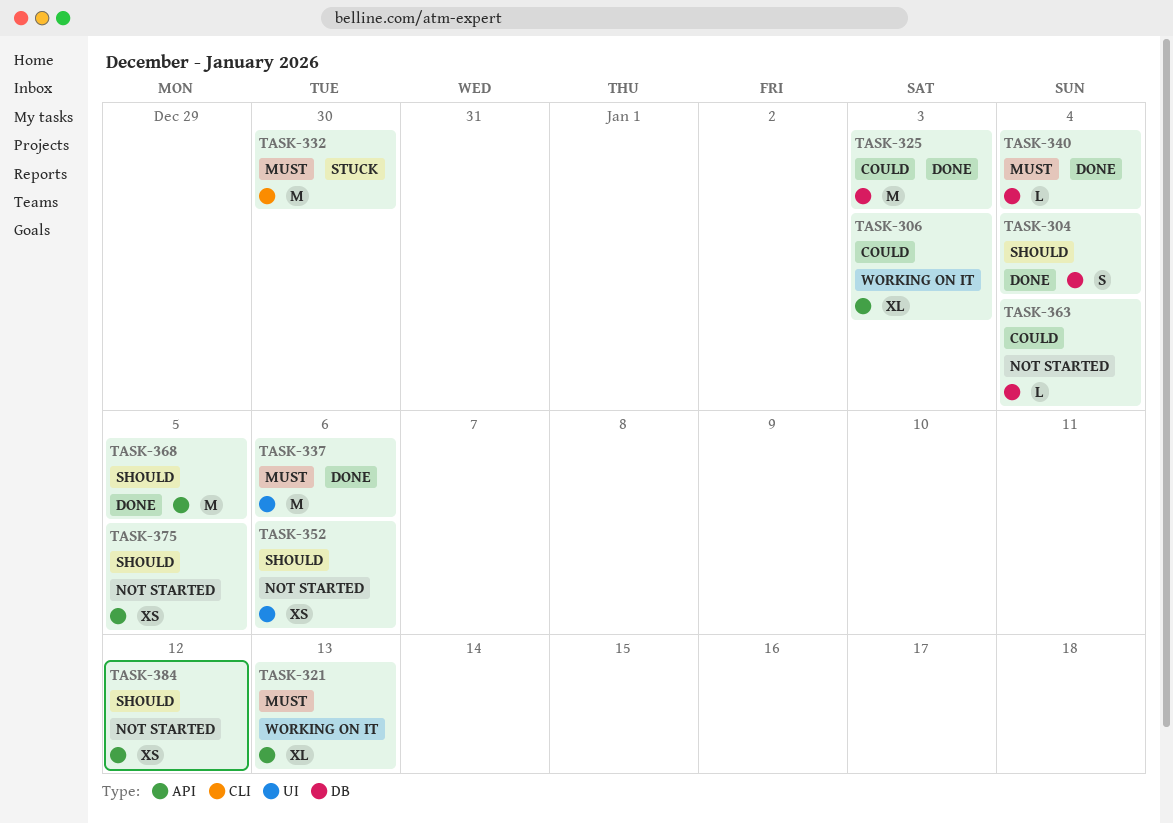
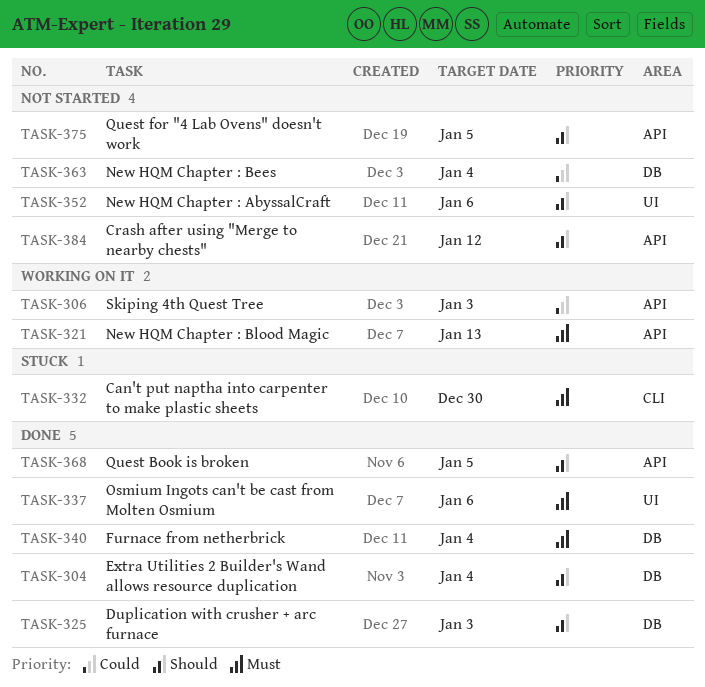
TASK-325, priority: Could -> Should

